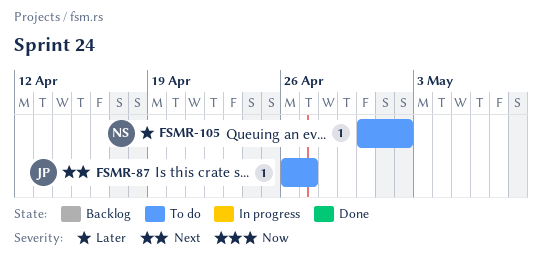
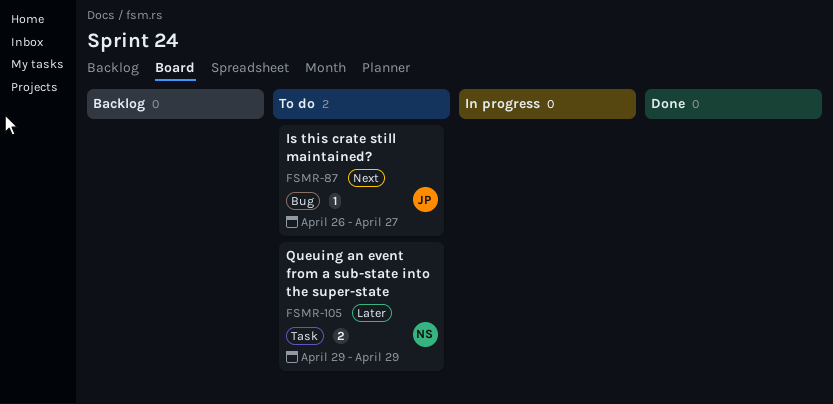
FSMR-105, estimate: 1 -> 2
FSMR-105, start: Apr 30 -> Apr 29
FSMR-105, due: May 2 -> Apr 29

